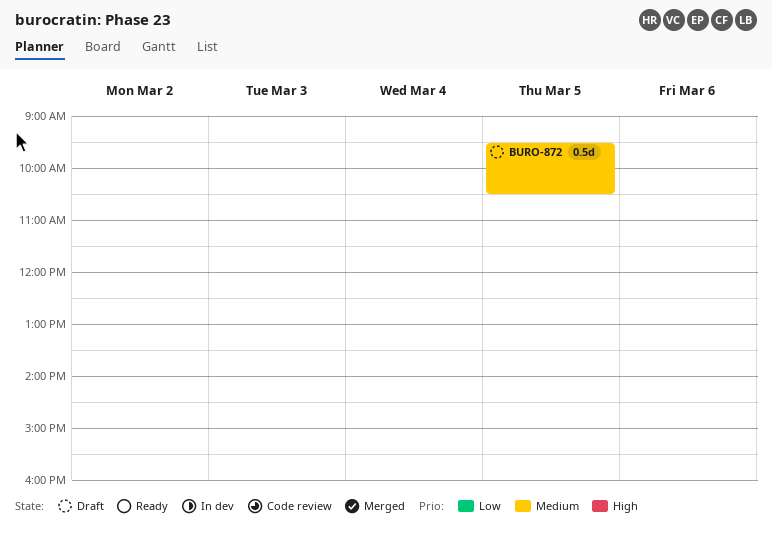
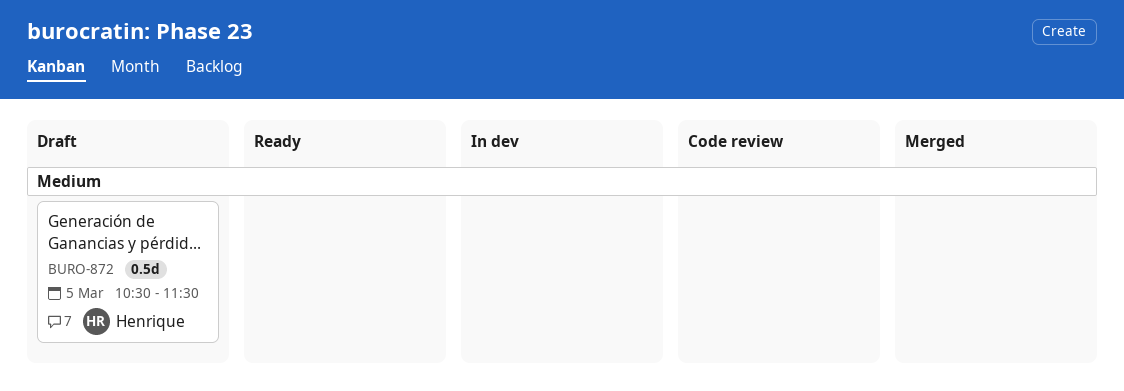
BURO-872, begins: 09:30 -> 10:30
BURO-872, ends: 10:30 -> 11:30

